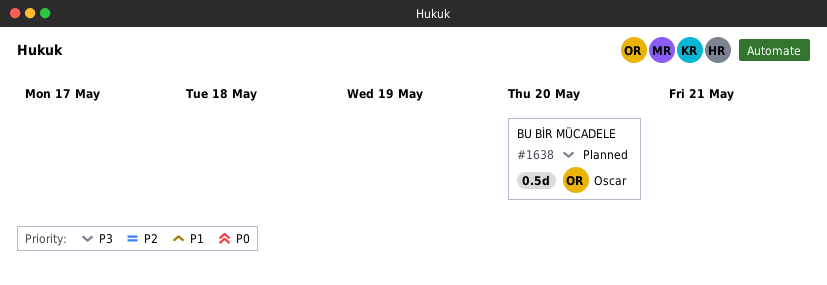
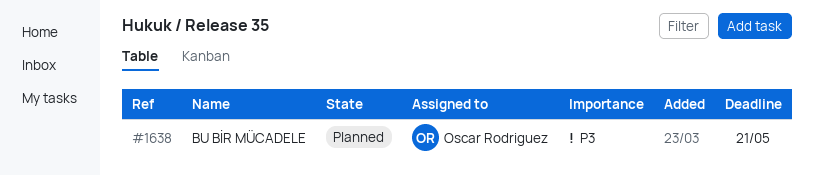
#1638, due: May 20 -> May 21

